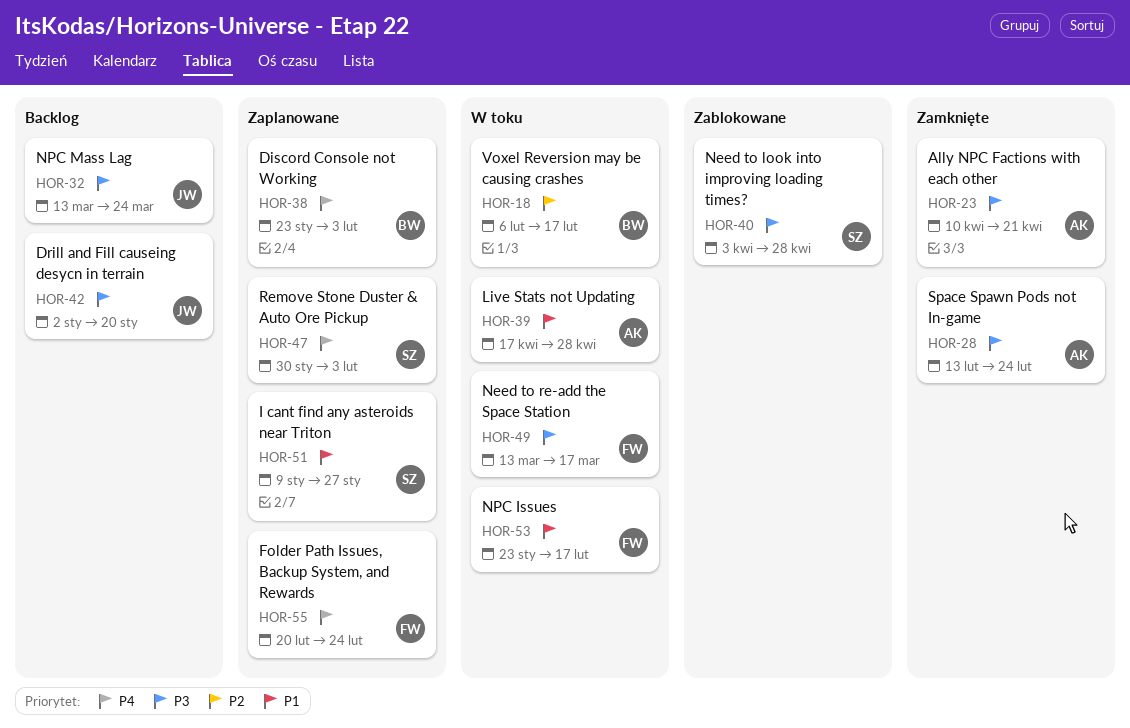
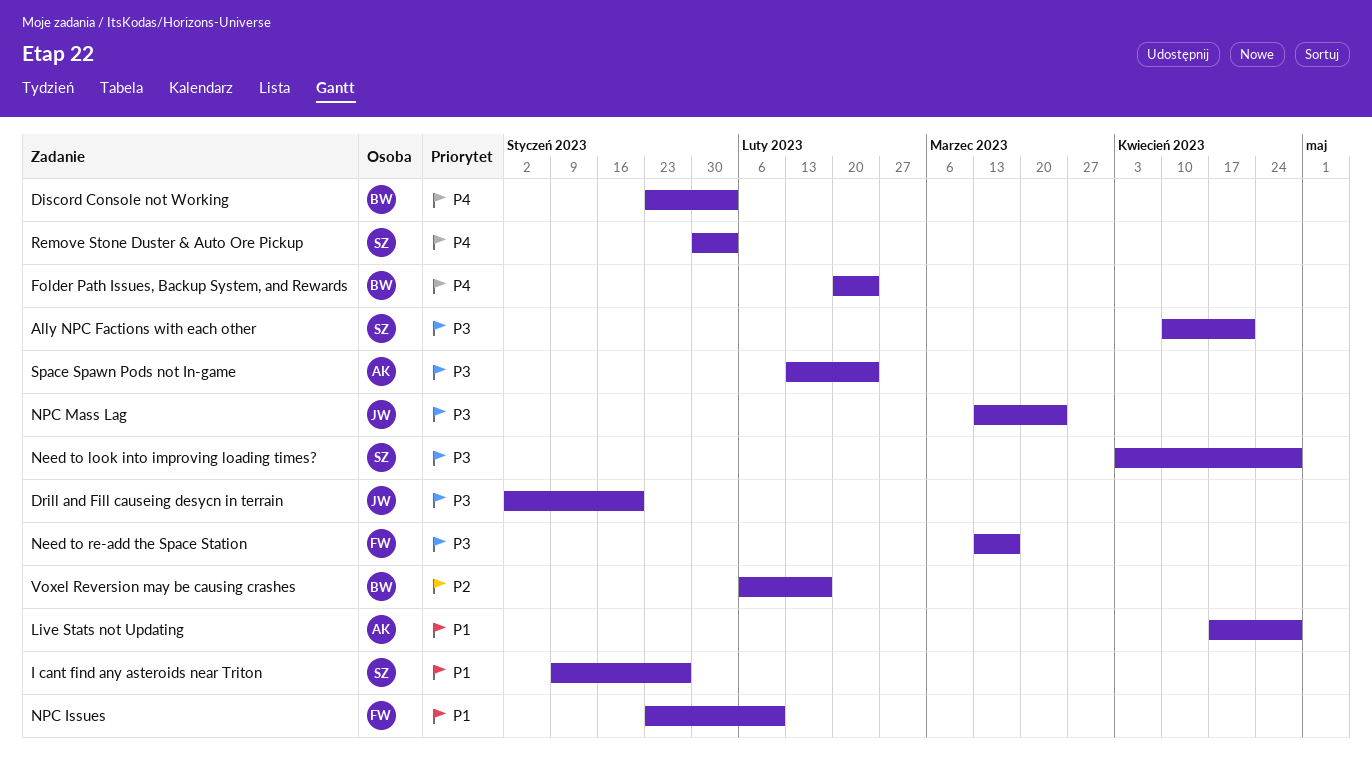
Ally NPC Factions with each other, owner: AK -> SZ
Folder Path Issues, Backup System, and Rewards, owner: FW -> BW
NPC Issues, due: Feb 17 -> Feb 10

